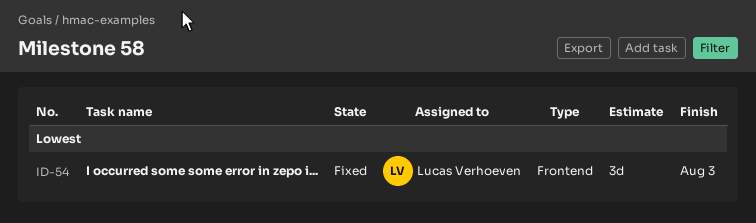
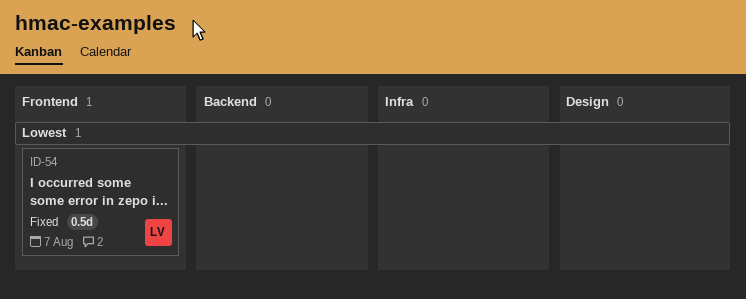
ID-54, estimate: 3d -> 0.5d
ID-54, due: Aug 3 -> Aug 7

